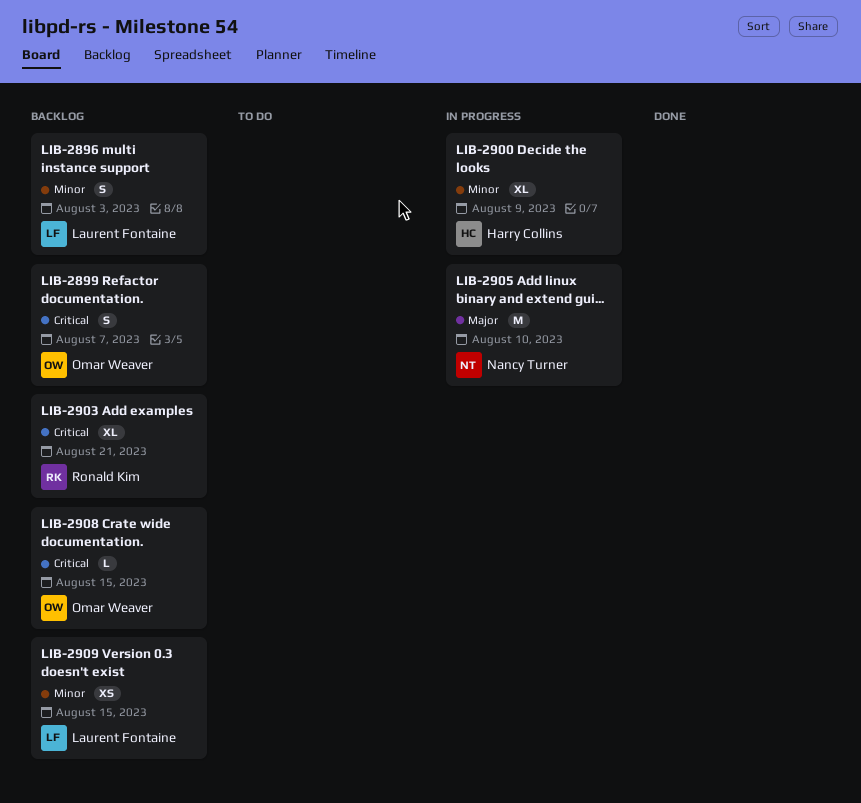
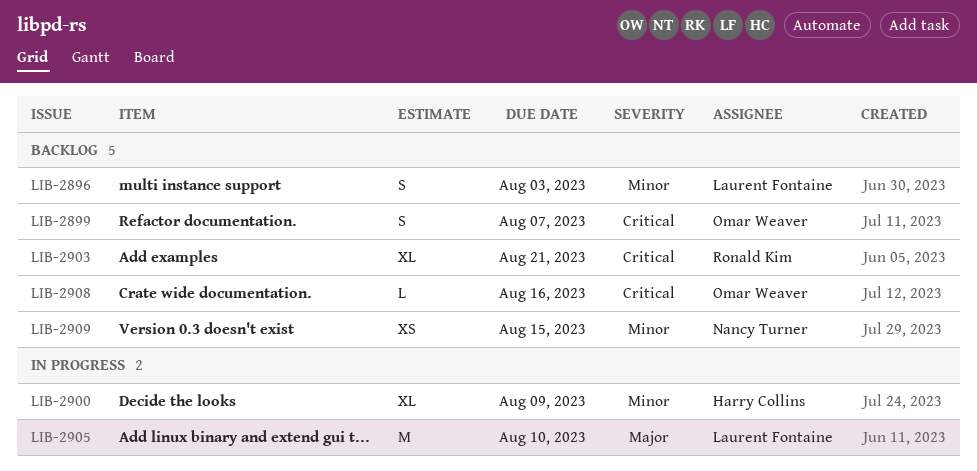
LIB-2905, owner: Nancy Turner -> Laurent Fontaine
LIB-2908, due: Aug 15 -> Aug 16
LIB-2909, owner: Laurent Fontaine -> Nancy Turner

